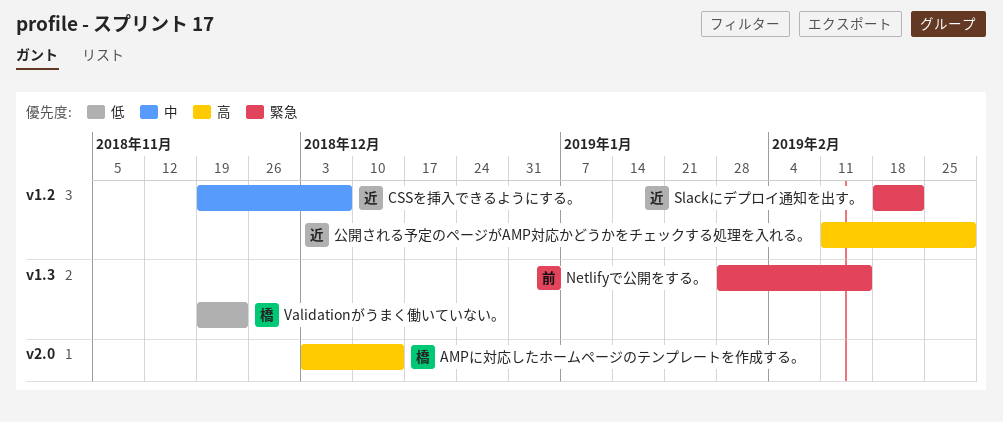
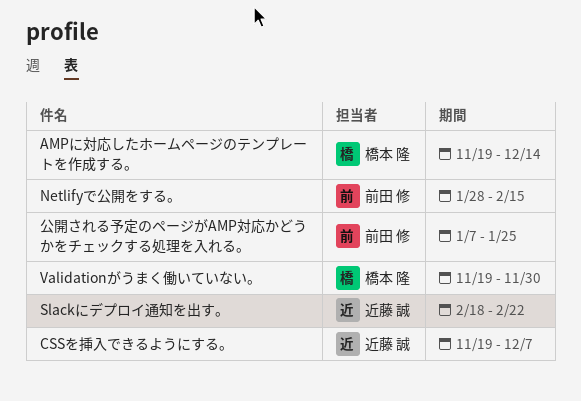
AMPに対応したホームページのテンプレートを作成する。, start: Dec 3 -> Nov 19
Validationがうまく働いていない。, due: Nov 23 -> Nov 30
公開される予定のページがAMP対応かどうかをチェックする処理を入れる。, owner: 近藤 誠 -> 前田 修
公開される予定のページがAMP対応かどうかをチェックする処理を入れる。, start: Feb 11 -> Jan 7
公開される予定のページがAMP対応かどうかをチェックする処理を入れる。, due: Mar 1 -> Jan 25

